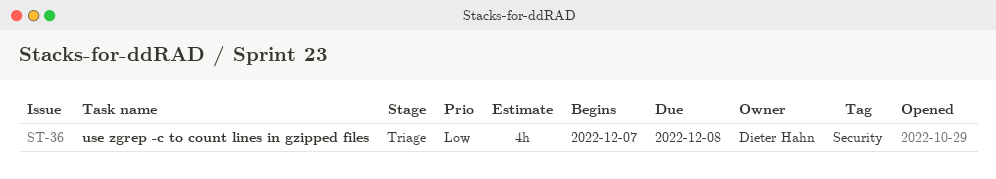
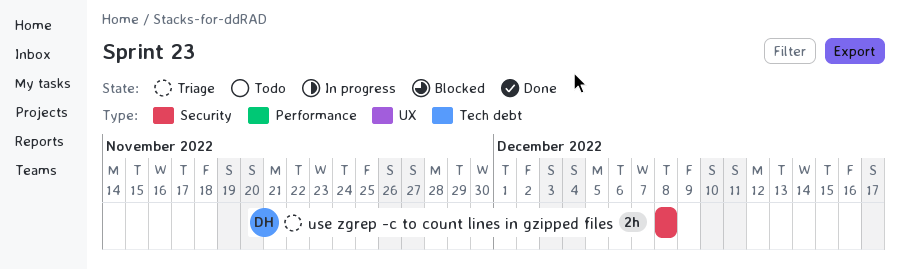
use zgrep -c to count lines in gzipped files, estimate: 4h -> 2h
use zgrep -c to count lines in gzipped files, start: Dec 7 -> Dec 8

